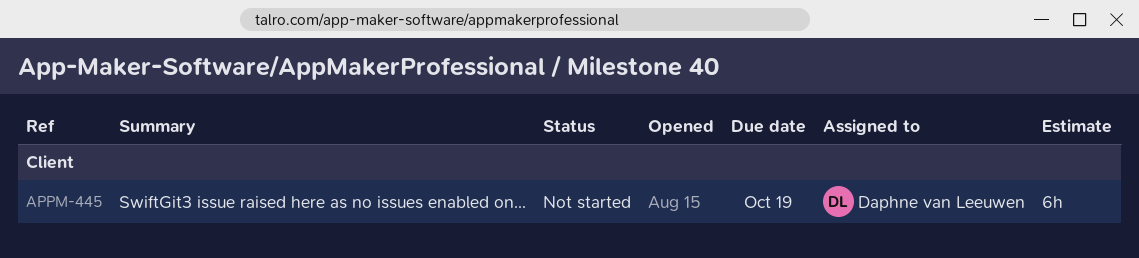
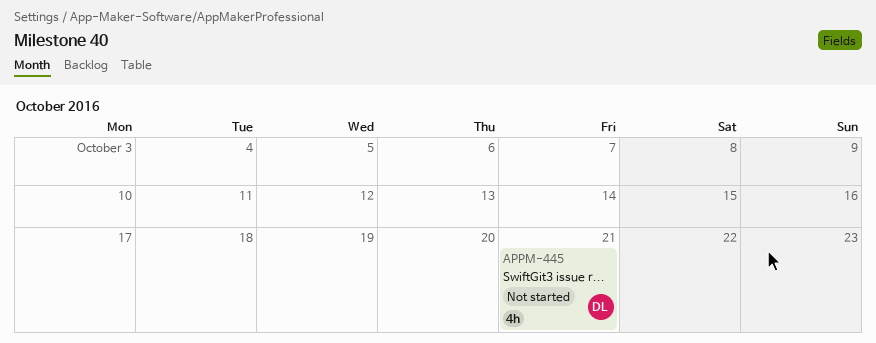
APPM-445, estimate: 6h -> 4h
APPM-445, due: Oct 19 -> Oct 21

